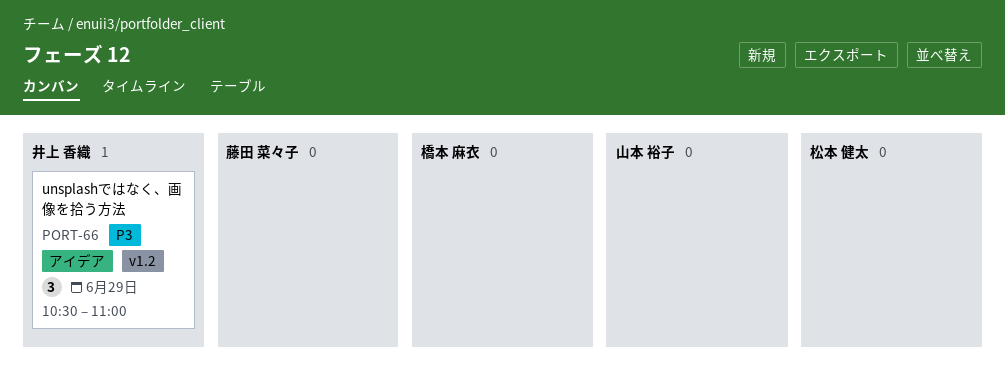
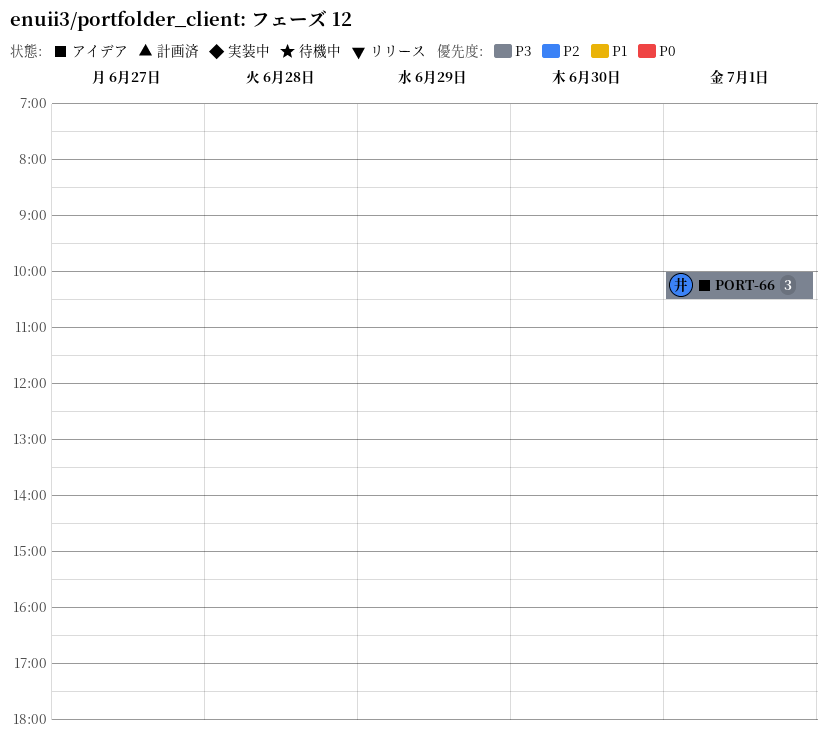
PORT-66, day: Jun 29 -> Jul 1
PORT-66, begins: 10:30 -> 10:00
PORT-66, ends: 11:00 -> 10:30

